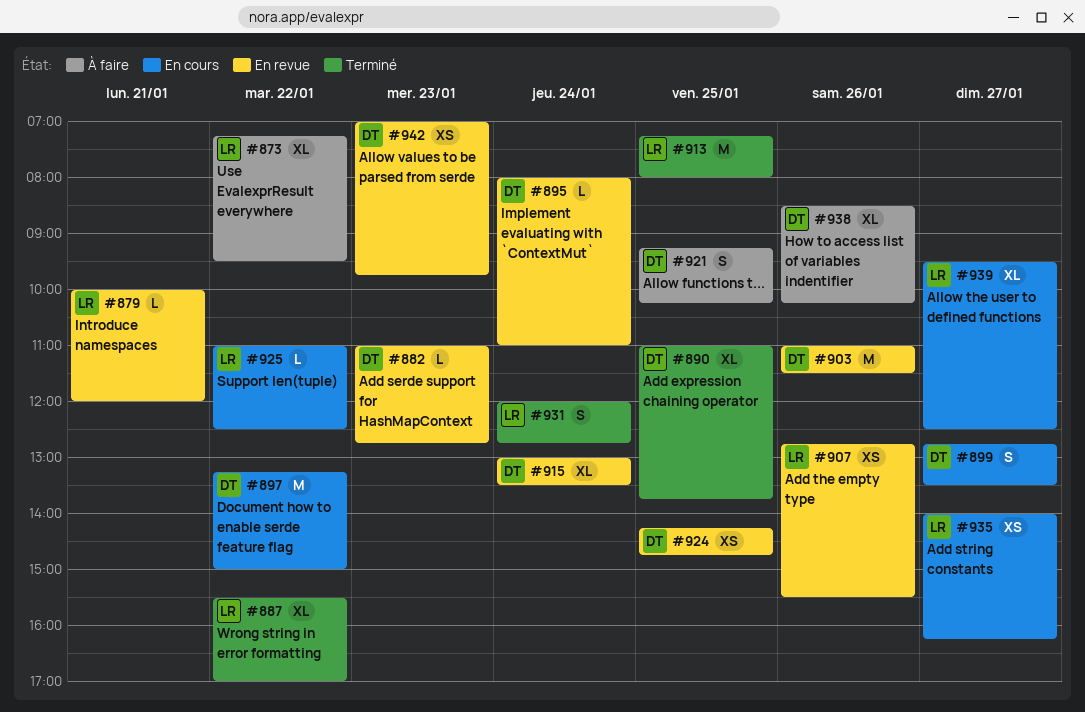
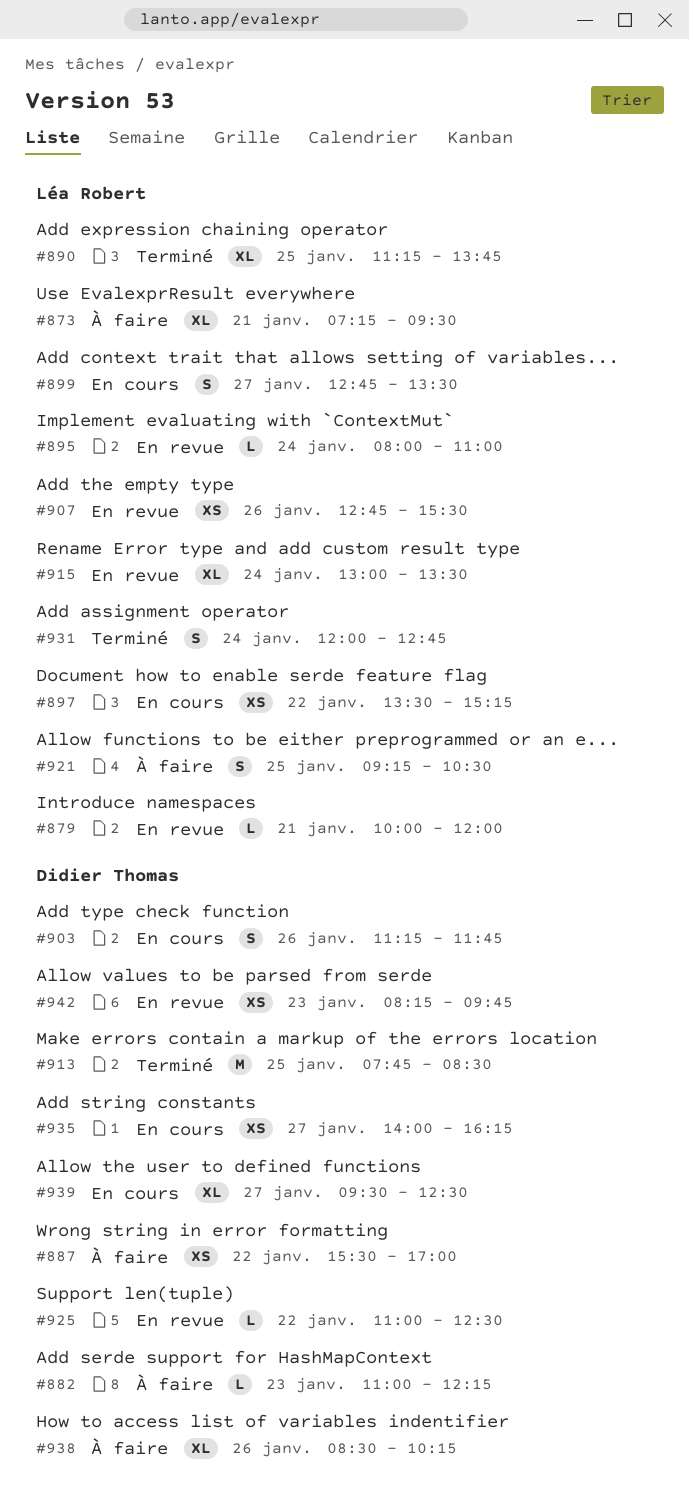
#873, day: Jan 22 -> Jan 21
#882, status: En revue -> À faire
#882, ends: 12:45 -> 12:15
#887, status: Terminé -> À faire
#887, owner: Léa Robert -> Didier Thomas
#887, estimate: XL -> XS
#890, owner: Didier Thomas -> Léa Robert
#890, begins: 11:00 -> 11:15
#895, owner: Didier Thomas -> Léa Robert
#897, owner: Didier Thomas -> Léa Robert
#897, estimate: M -> XS
#897, begins: 13:15 -> 13:30
#897, ends: 15:00 -> 15:15
#899, owner: Didier Thomas -> Léa Robert
#903, status: En revue -> En cours
#903, estimate: M -> S
#903, begins: 11:00 -> 11:15
#903, ends: 11:30 -> 11:45
#913, owner: Léa Robert -> Didier Thomas
#913, begins: 07:15 -> 07:45
#913, ends: 08:00 -> 08:30
#915, owner: Didier Thomas -> Léa Robert
#921, owner: Didier Thomas -> Léa Robert
#921, ends: 10:15 -> 10:30
#924: present -> none
#925, status: En cours -> En revue
#925, owner: Léa Robert -> Didier Thomas
#935, owner: Léa Robert -> Didier Thomas
#939, owner: Léa Robert -> Didier Thomas
#942, begins: 07:00 -> 08:15

